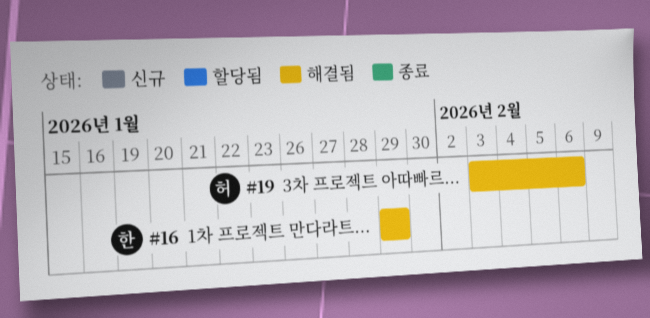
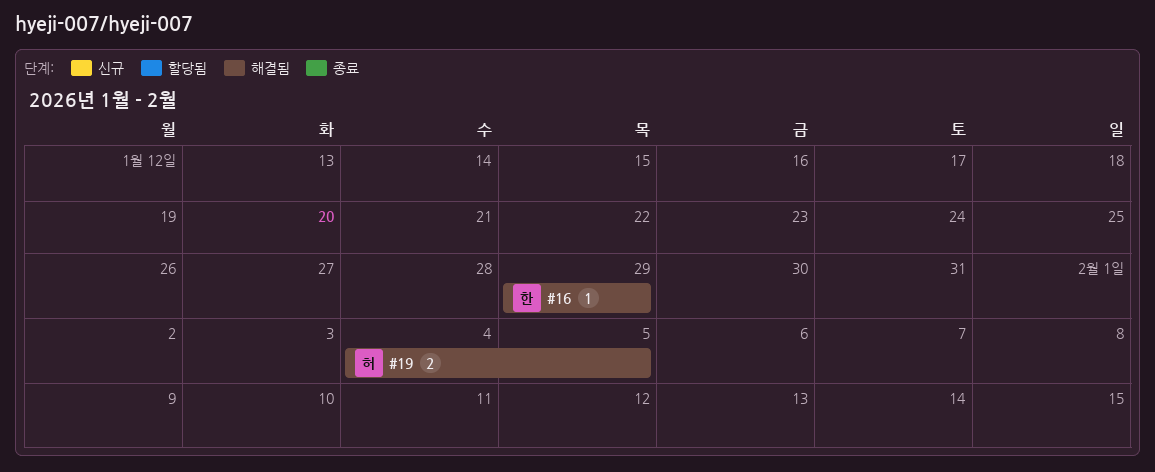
#19, start: Feb 3 -> Feb 4
#19, due: Feb 6 -> Feb 5

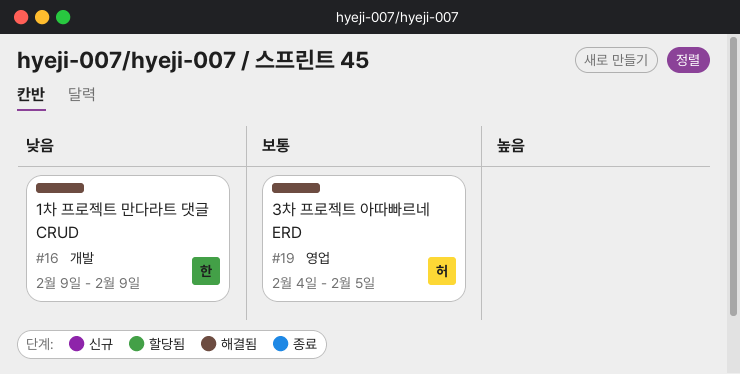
#16, start: Jan 29 -> Feb 9
#16, due: Jan 29 -> Feb 9

